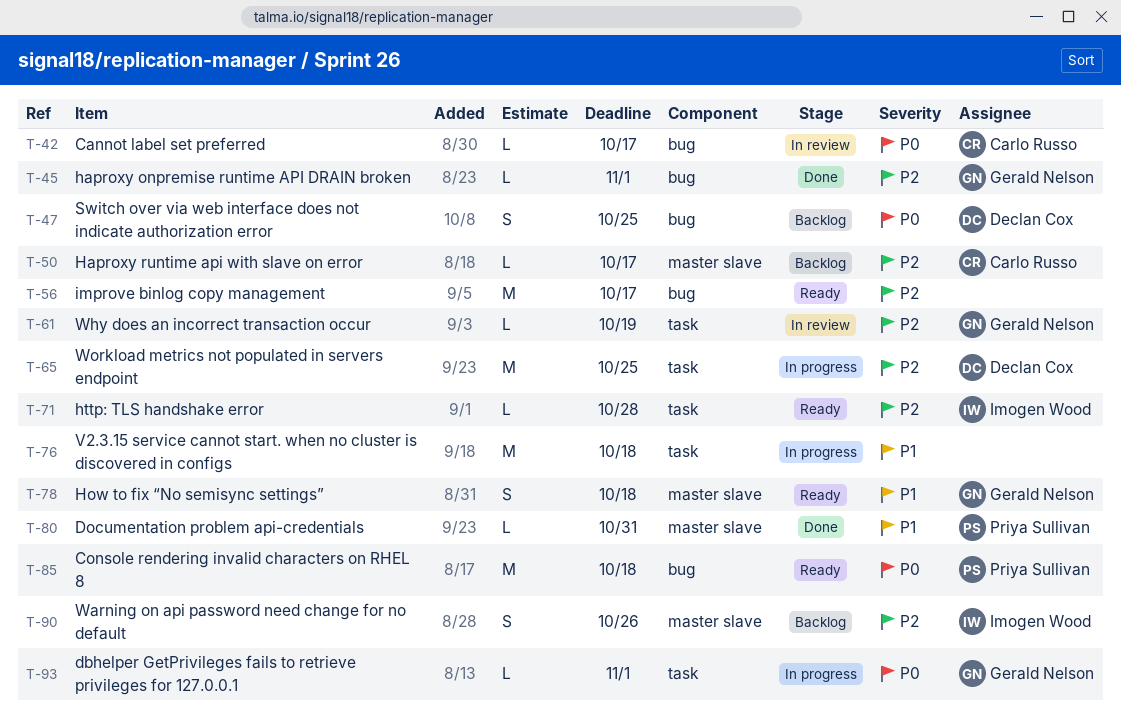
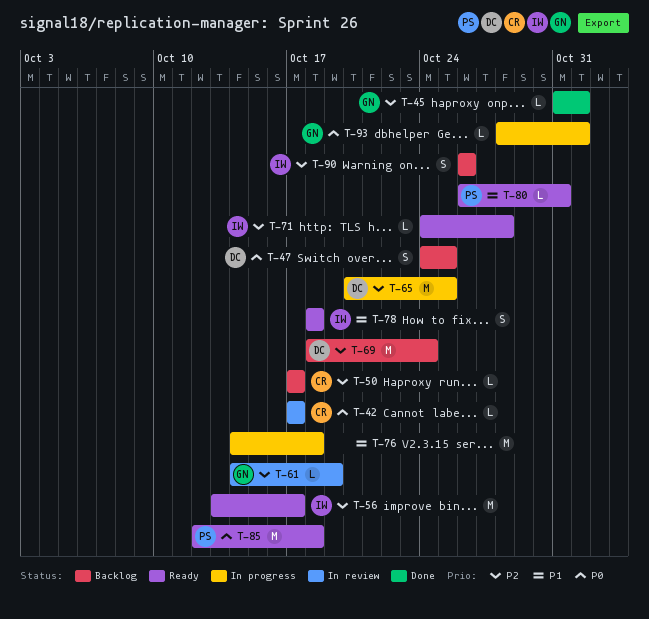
T-56, owner: none -> Imogen Wood
T-69: none -> present
T-78, owner: Gerald Nelson -> Imogen Wood
T-80, status: Done -> Ready

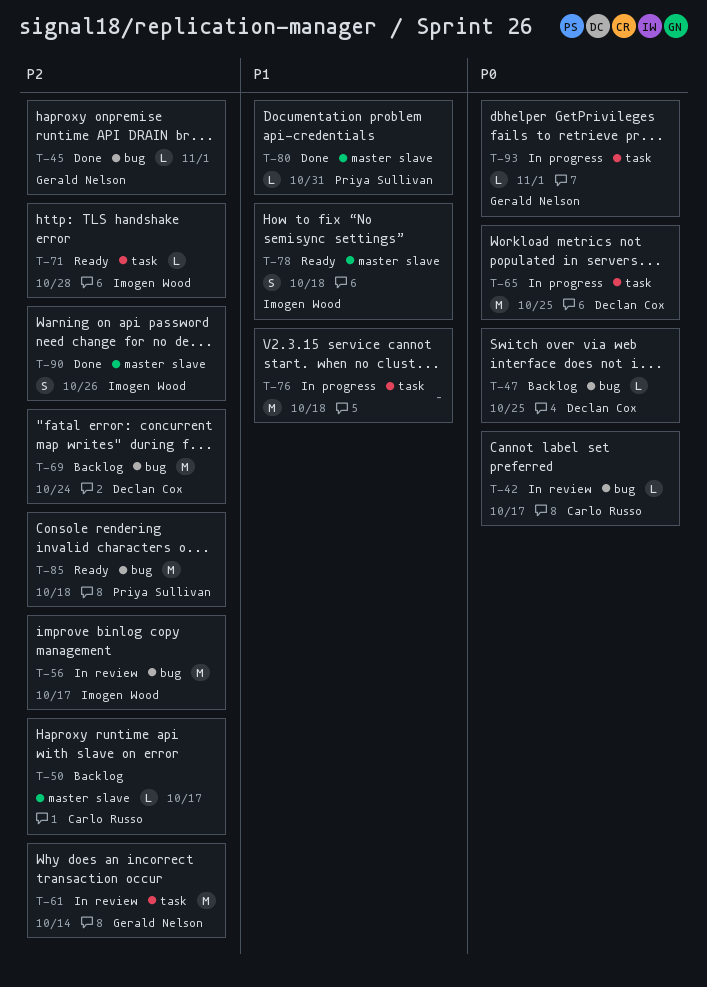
T-47, estimate: S -> L
T-56, status: Ready -> In review
T-61, estimate: L -> M
T-61, due: Oct 19 -> Oct 14
T-65, priority: P2 -> P0
T-80, status: Ready -> Done
T-85, priority: P0 -> P2
T-90, status: Backlog -> Done

